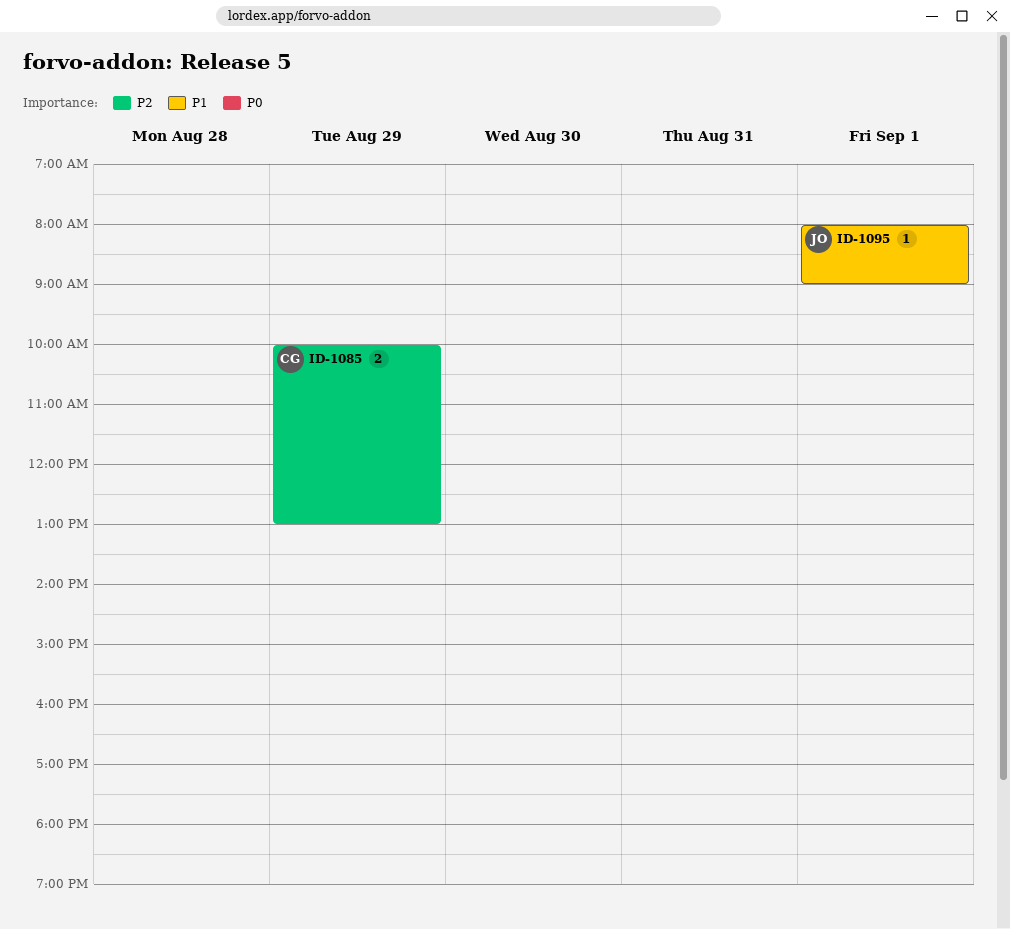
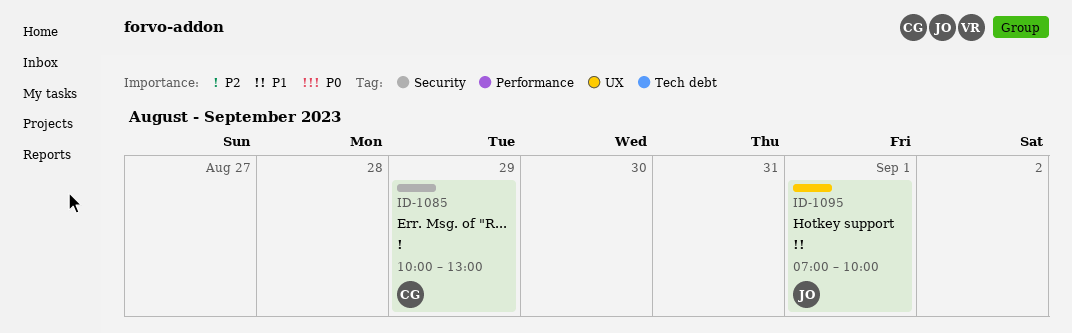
ID-1095, begins: 08:00 -> 07:00
ID-1095, ends: 09:00 -> 10:00

